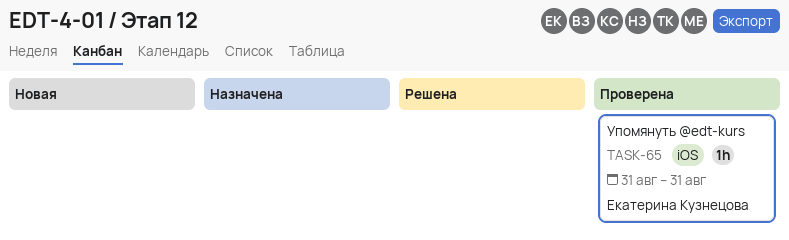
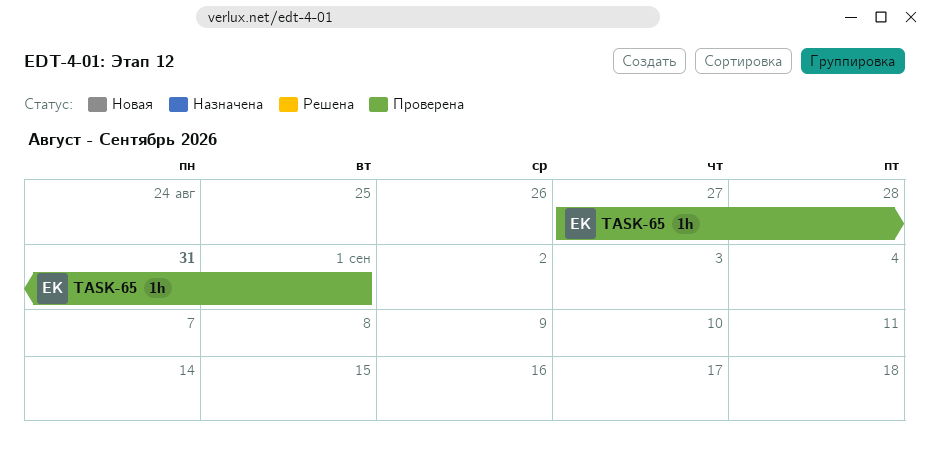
TASK-65, start: Aug 31 -> Aug 27
TASK-65, due: Aug 31 -> Sep 1

